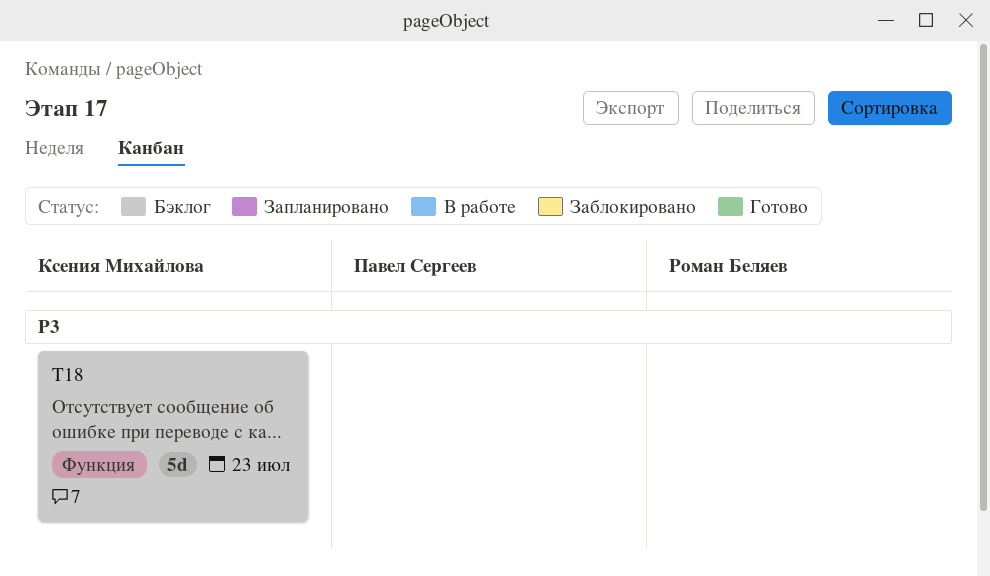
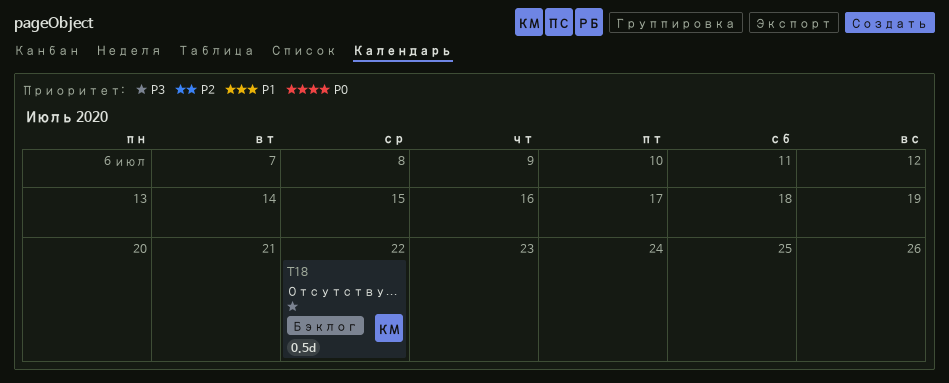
T18, estimate: 5d -> 0.5d
T18, due: Jul 23 -> Jul 22

